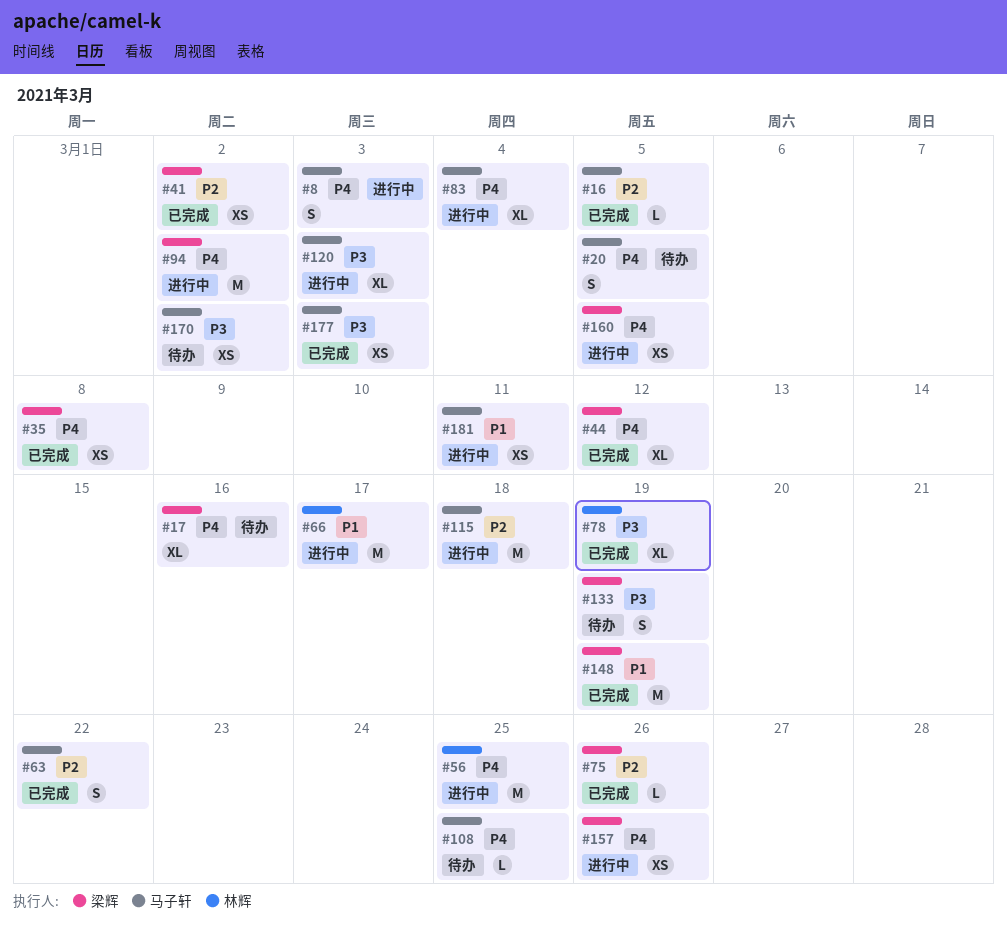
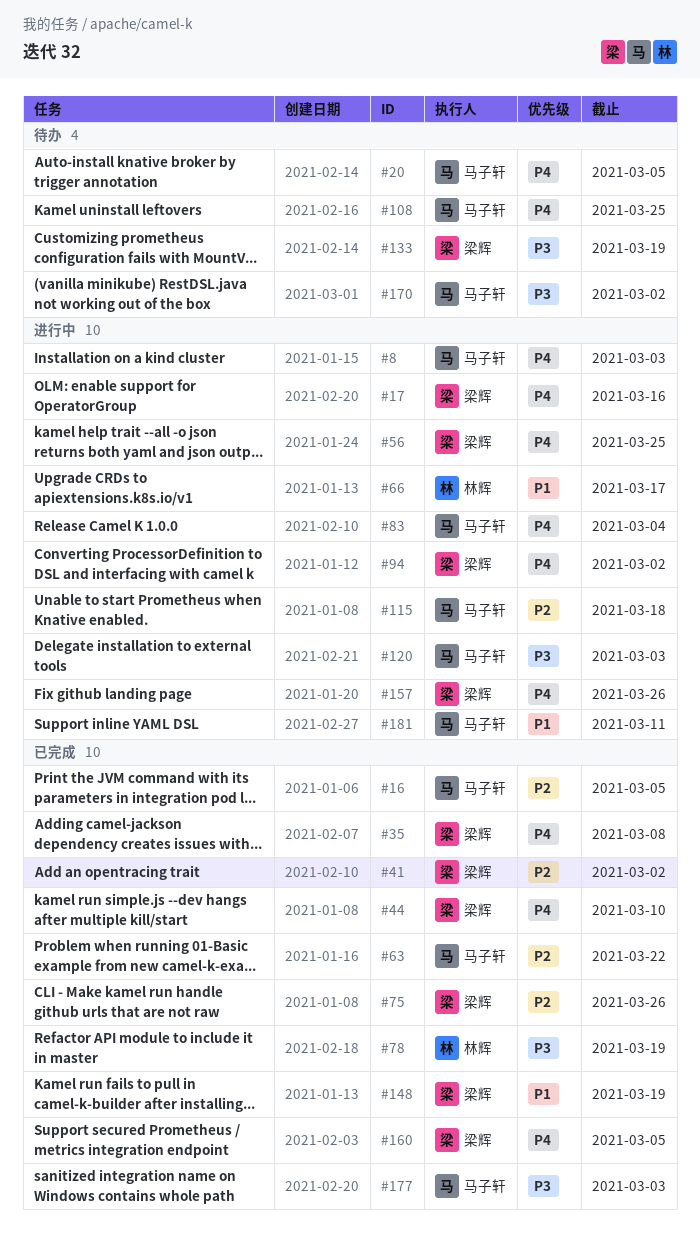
#17, status: 待办 -> 进行中
#44, due: Mar 12 -> Mar 10
#56, owner: 林辉 -> 梁辉
#160, status: 进行中 -> 已完成

